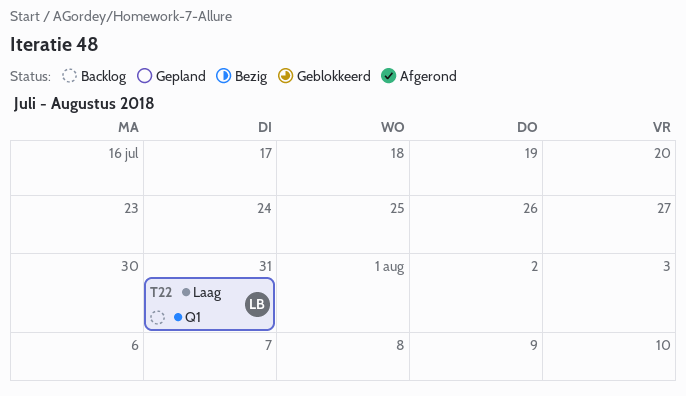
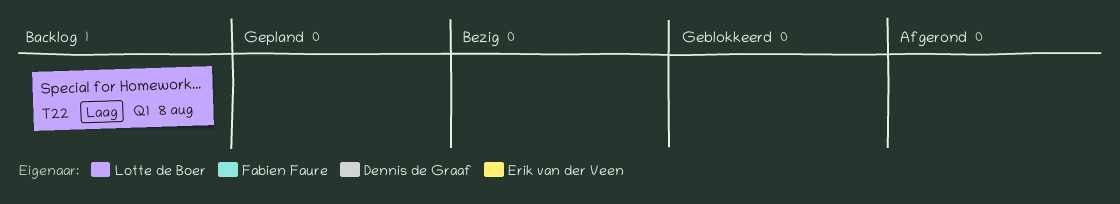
T22, due: Jul 31 -> Aug 8

